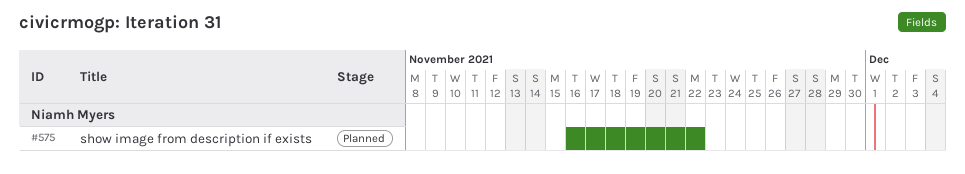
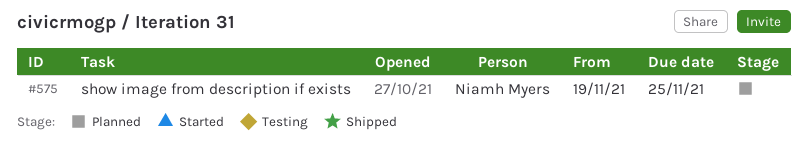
#575, start: Nov 16 -> Nov 19
#575, due: Nov 22 -> Nov 25

